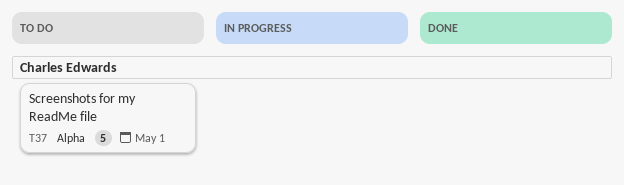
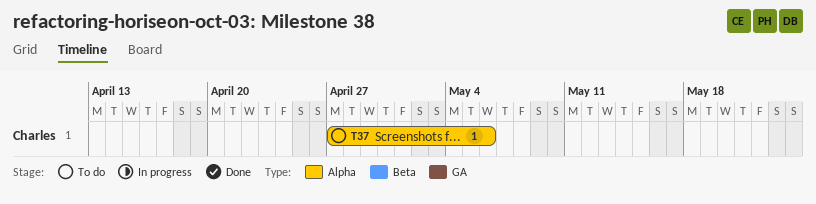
T37, estimate: 5 -> 1
T37, due: May 1 -> May 6

